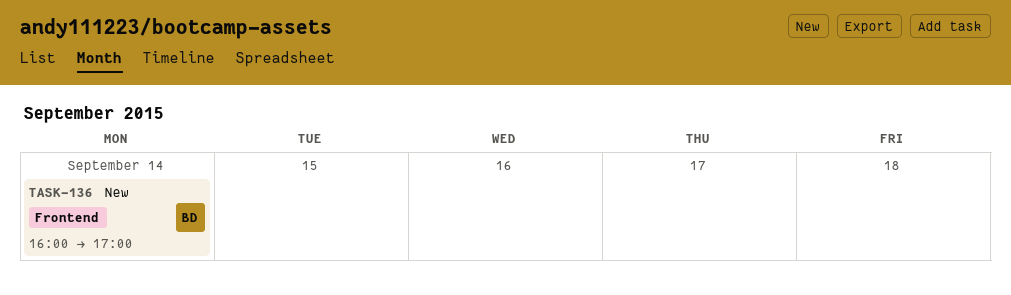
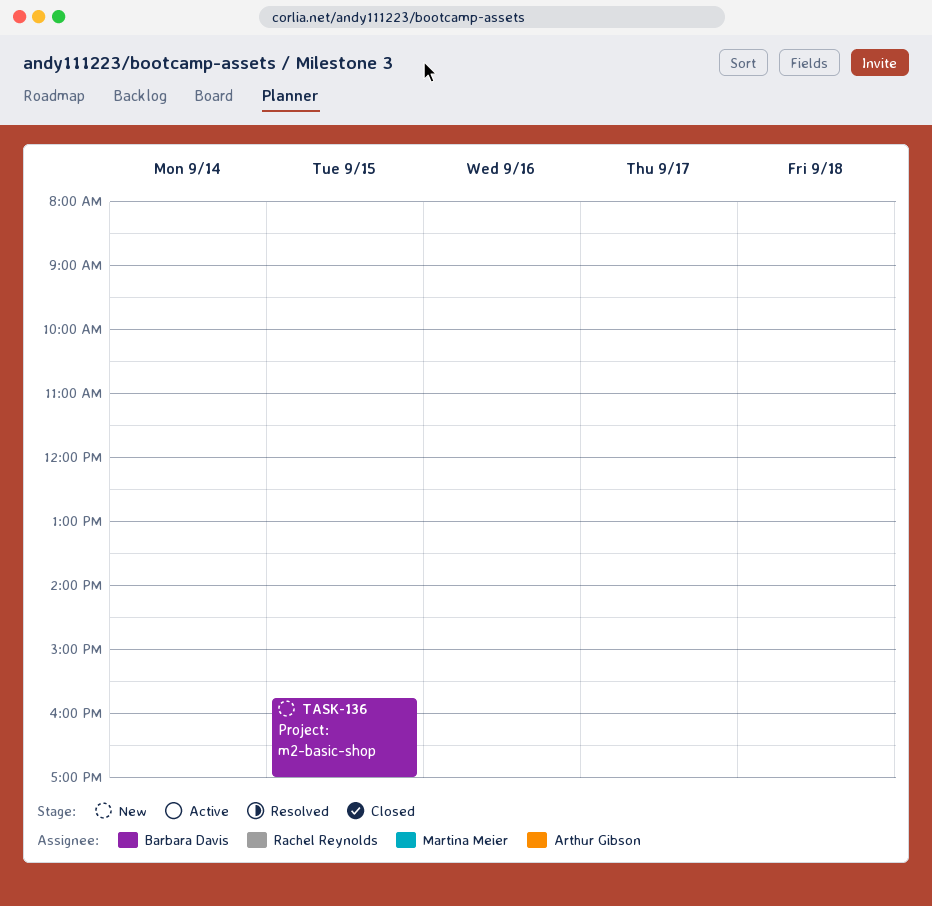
TASK-136, day: Sep 14 -> Sep 15
TASK-136, begins: 16:00 -> 15:45

